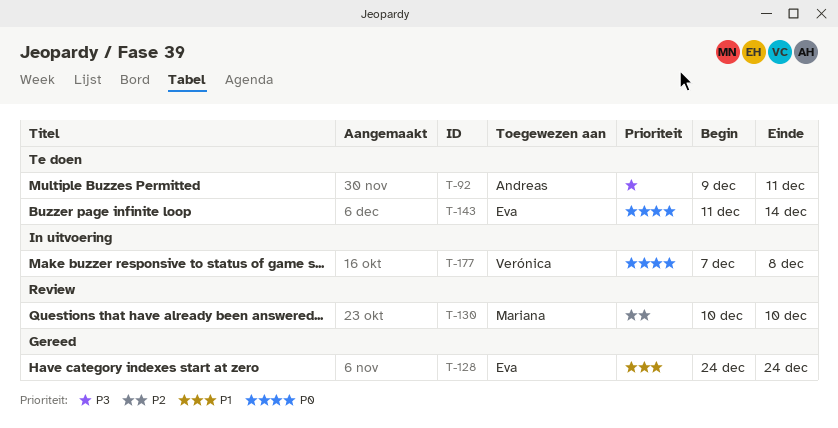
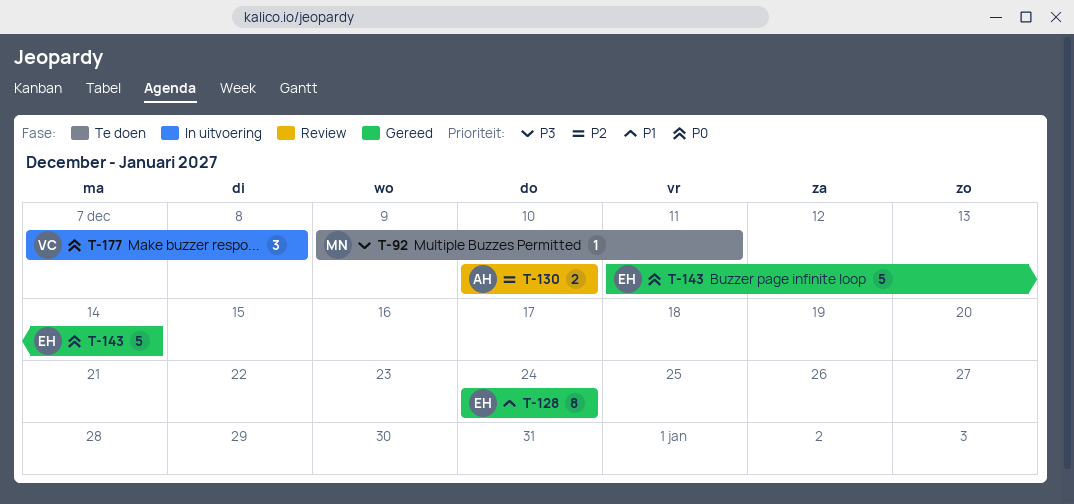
T-92, owner: Andreas -> Mariana
T-130, owner: Mariana -> Andreas
T-143, status: Te doen -> Gereed

